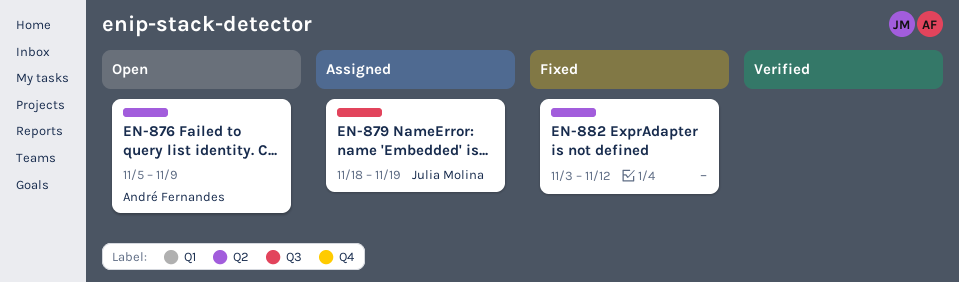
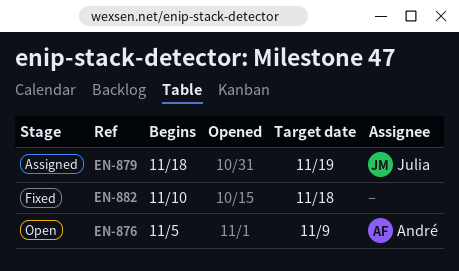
EN-882, start: Nov 3 -> Nov 10
EN-882, due: Nov 12 -> Nov 18

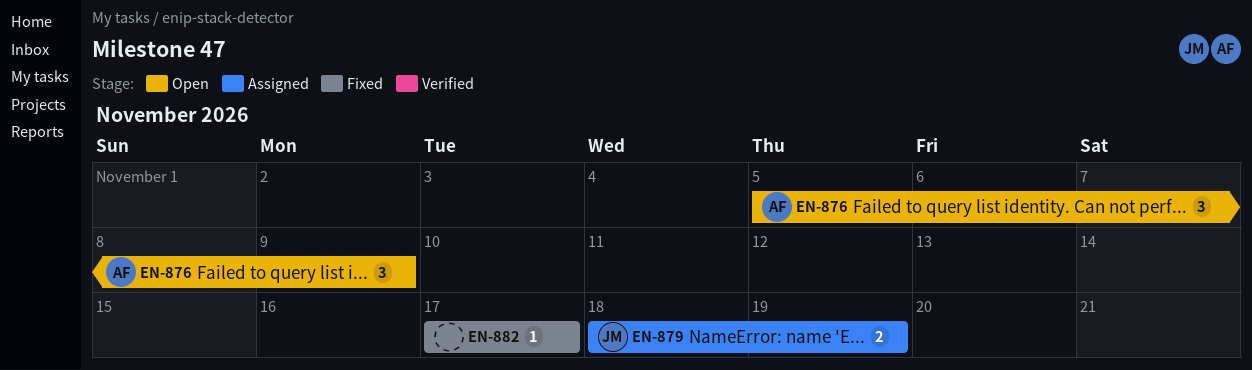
EN-882, start: Nov 10 -> Nov 17
EN-882, due: Nov 18 -> Nov 17

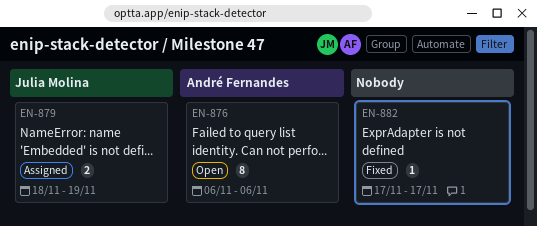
EN-876, estimate: 3 -> 8
EN-876, start: Nov 5 -> Nov 6
EN-876, due: Nov 9 -> Nov 6

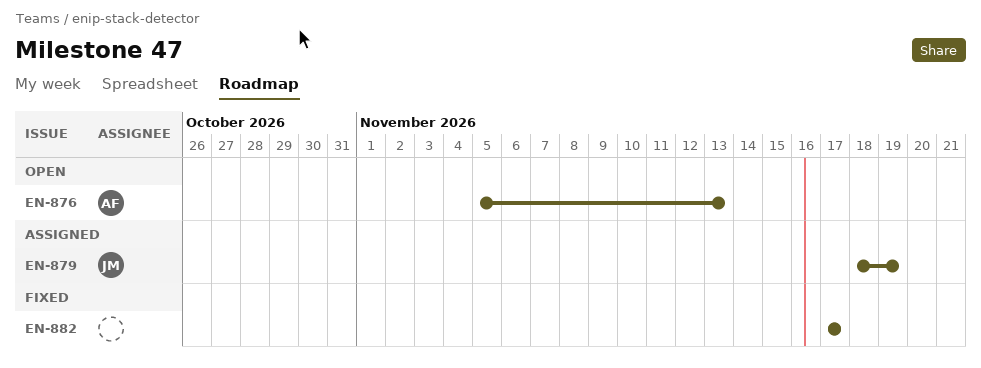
EN-876, start: Nov 6 -> Nov 5
EN-876, due: Nov 6 -> Nov 13

